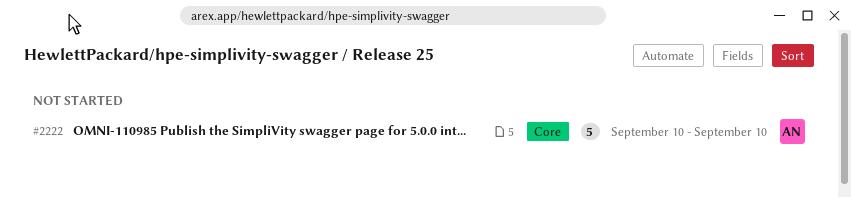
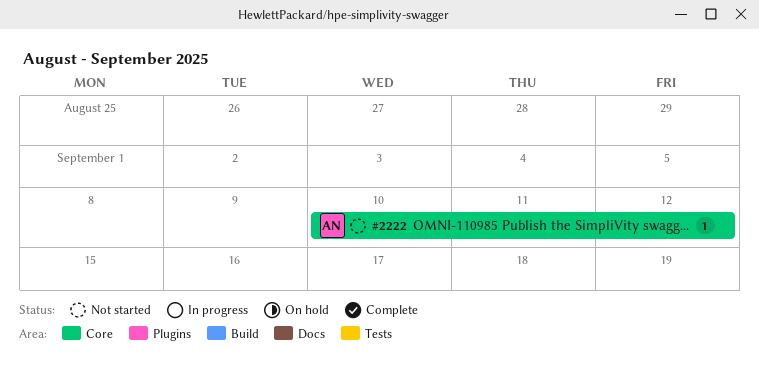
#2222, estimate: 5 -> 1
#2222, due: Sep 10 -> Sep 12

